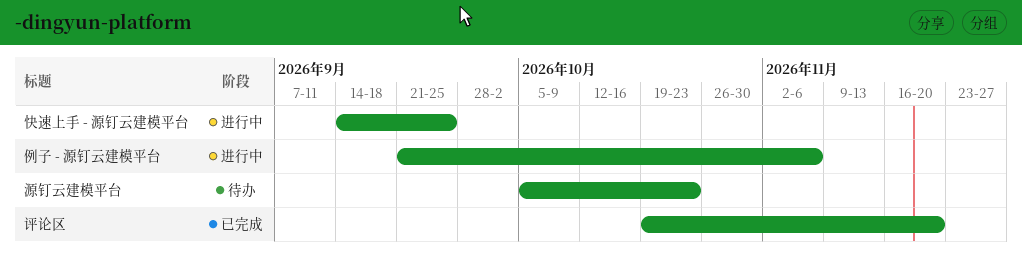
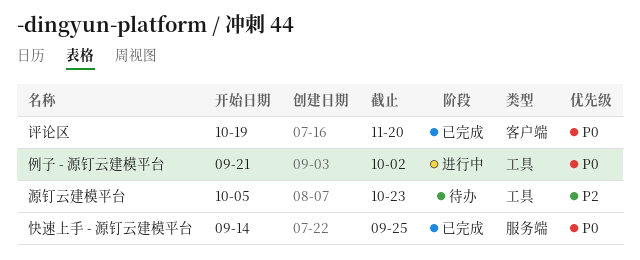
例子 - 源钉云建模平台, due: Nov 6 -> Oct 2
快速上手 - 源钉云建模平台, status: 进行中 -> 已完成

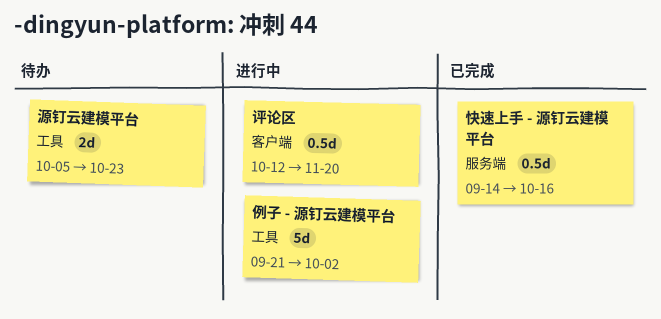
快速上手 - 源钉云建模平台, due: Sep 25 -> Oct 16
评论区, status: 已完成 -> 进行中
评论区, start: Oct 19 -> Oct 12

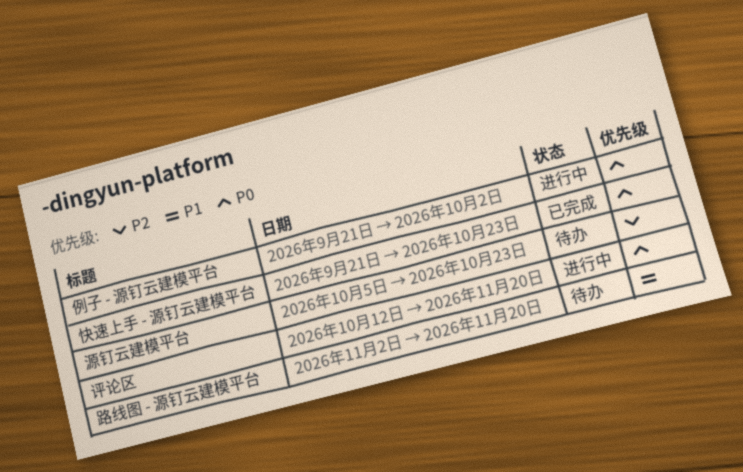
快速上手 - 源钉云建模平台, start: Sep 14 -> Sep 21
快速上手 - 源钉云建模平台, due: Oct 16 -> Oct 23
路线图 - 源钉云建模平台: none -> present

